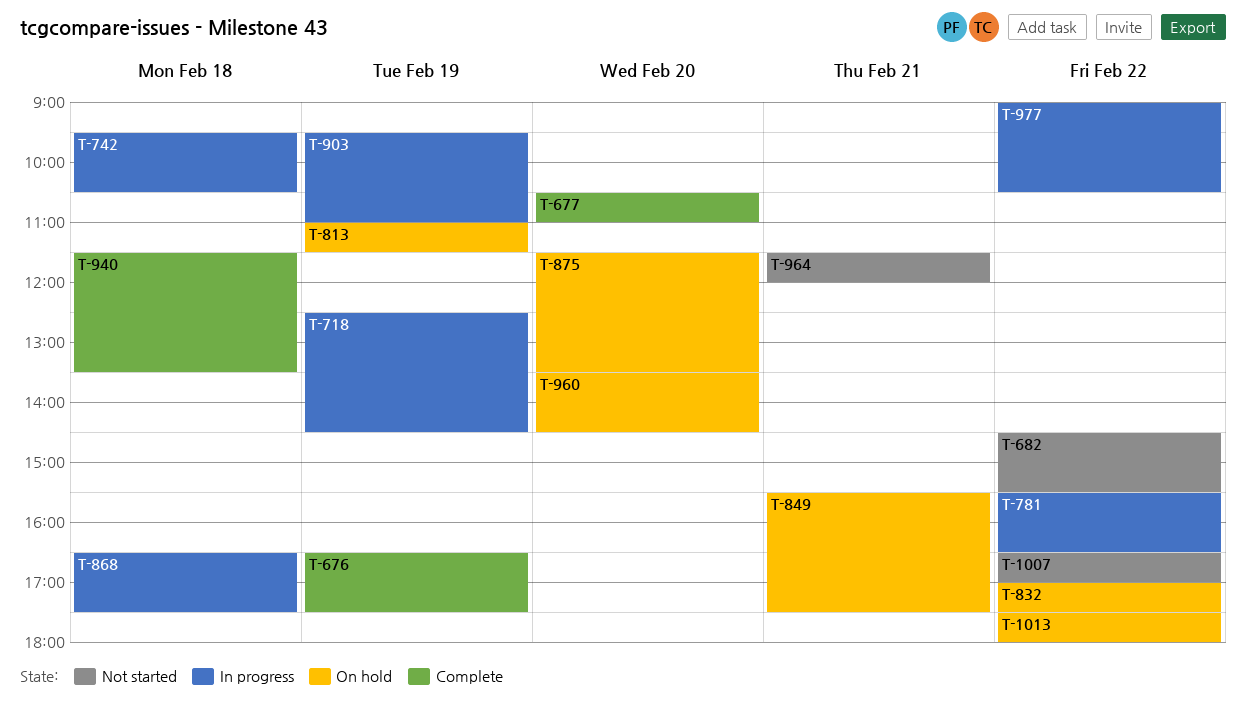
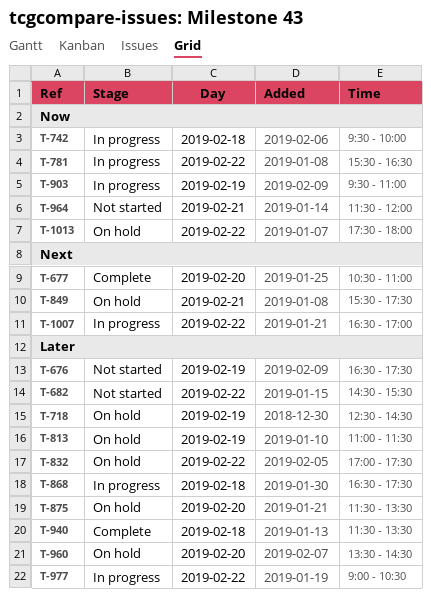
T-676, status: Complete -> Not started
T-718, status: In progress -> On hold
T-742, ends: 10:30 -> 10:00
T-1007, status: Not started -> In progress

